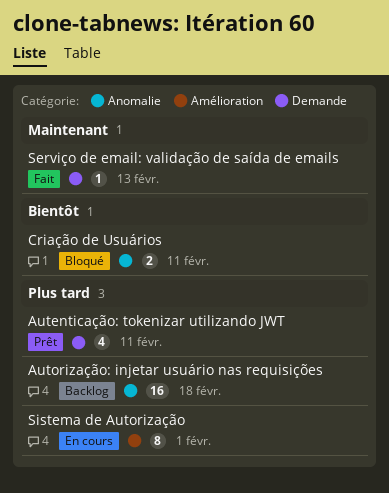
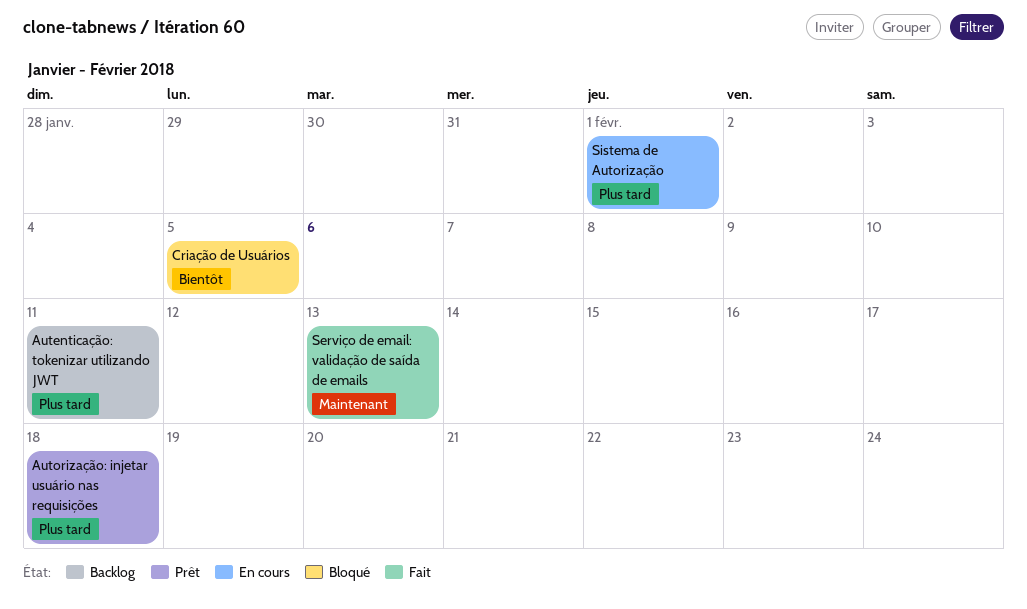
Autenticação: tokenizar utilizando JWT, status: Prêt -> Backlog
Autorização: injetar usuário nas requisições, status: Backlog -> Prêt
Criação de Usuários, due: Feb 11 -> Feb 5

